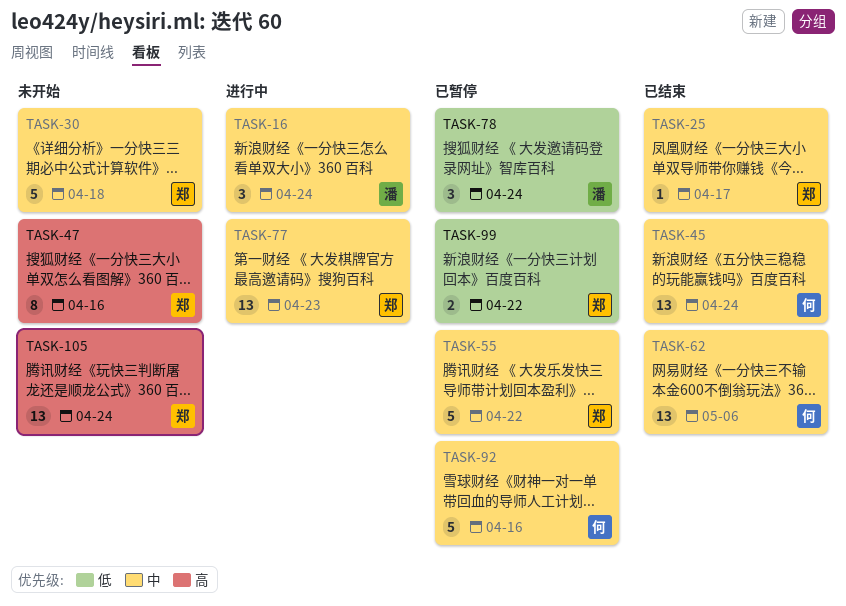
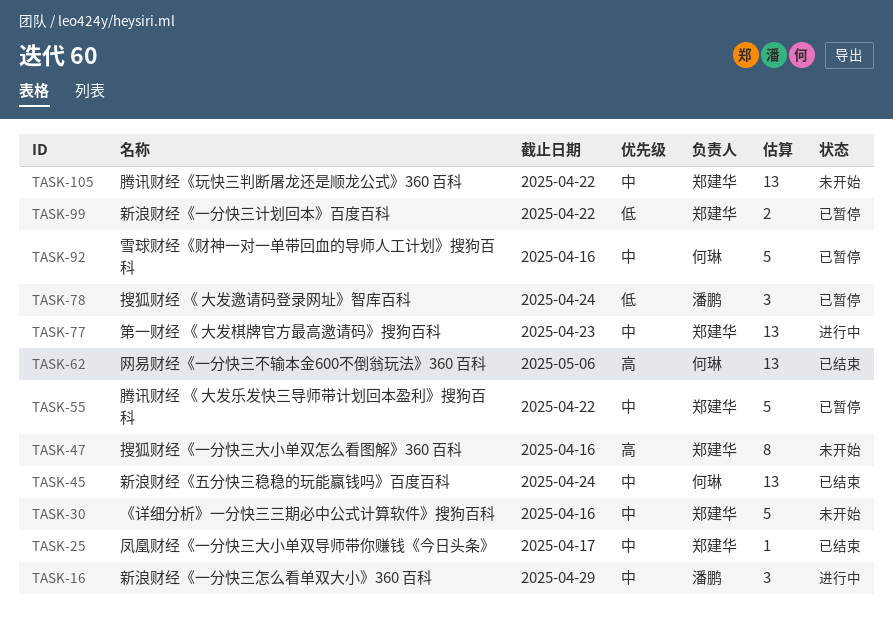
TASK-16, due: Apr 24 -> Apr 29
TASK-30, due: Apr 18 -> Apr 16
TASK-62, priority: 中 -> 高
TASK-105, priority: 高 -> 中
TASK-105, due: Apr 24 -> Apr 22

